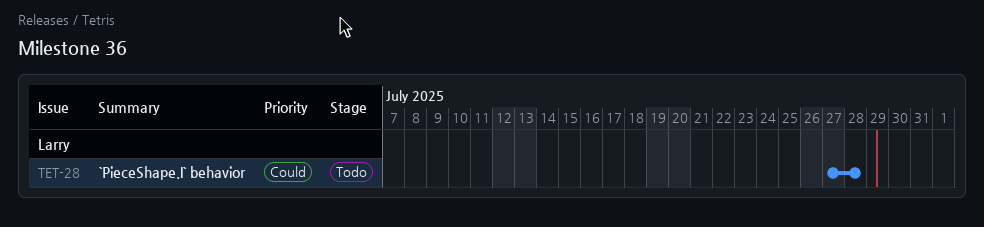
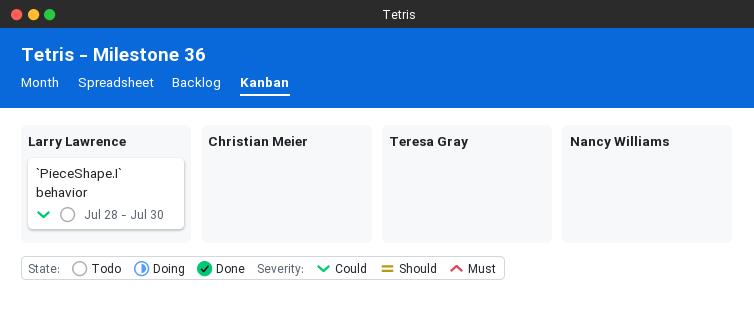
`PieceShape.I` behavior, start: Jul 27 -> Jul 28
`PieceShape.I` behavior, due: Jul 28 -> Jul 30

